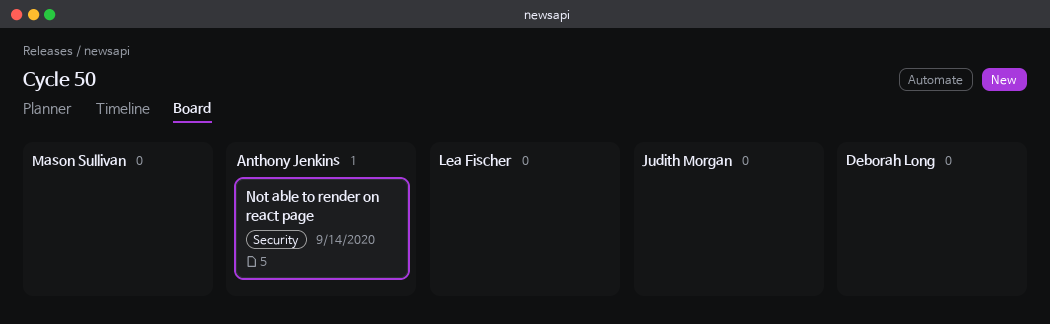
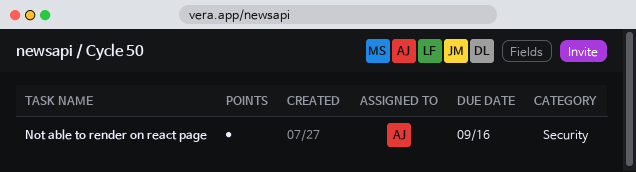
Not able to render on react page, due: Sep 14 -> Sep 16

